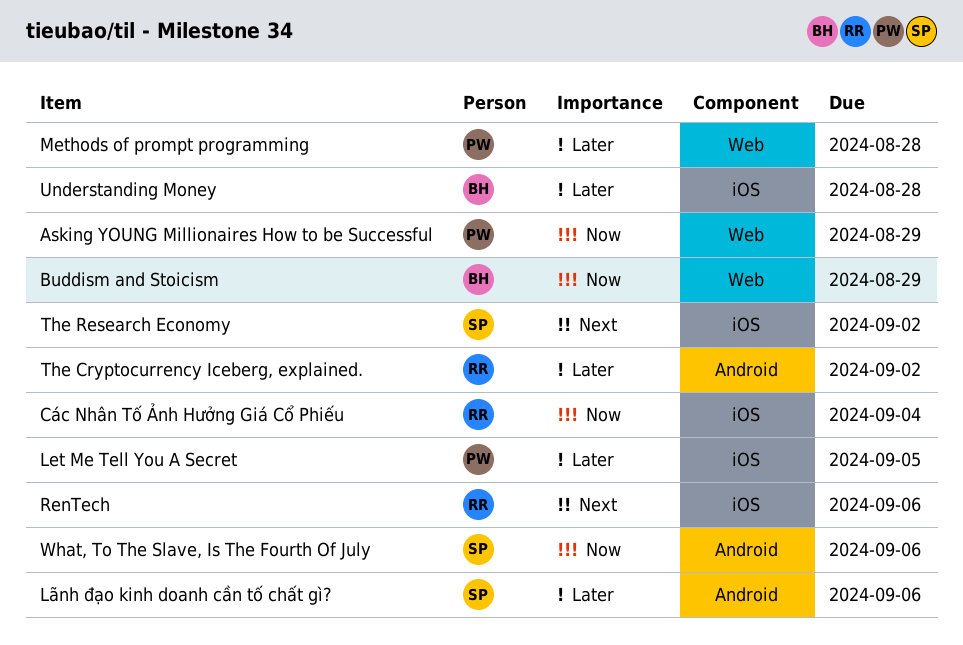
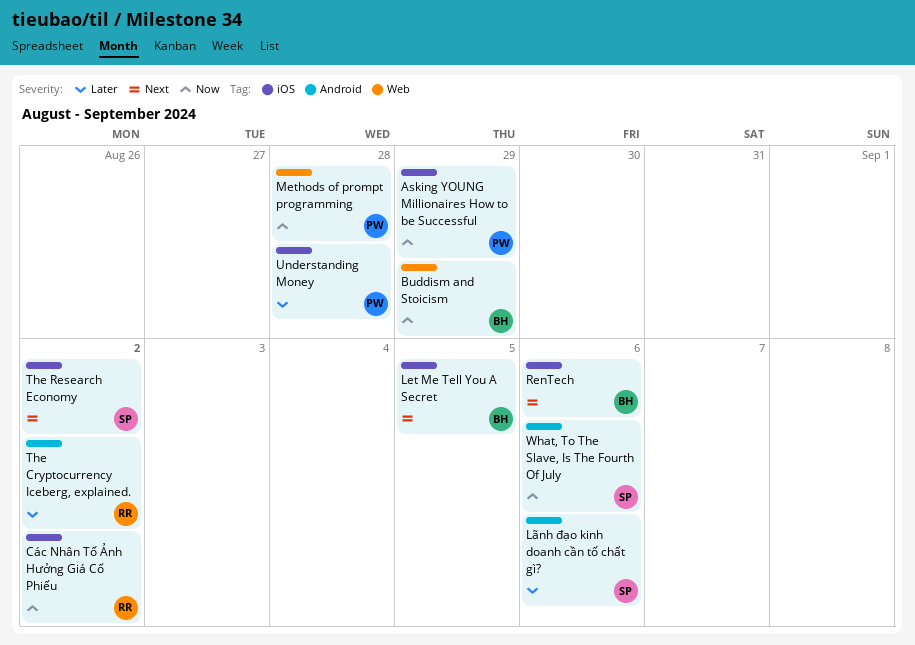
Asking YOUNG Millionaires How to be Successful, label: Web -> iOS
Các Nhân Tố Ảnh Hưởng Giá Cổ Phiếu, due: Sep 4 -> Sep 2
Let Me Tell You A Secret, owner: PW -> BH
Let Me Tell You A Secret, priority: Later -> Next
Methods of prompt programming, priority: Later -> Now
RenTech, owner: RR -> BH
Understanding Money, owner: BH -> PW

